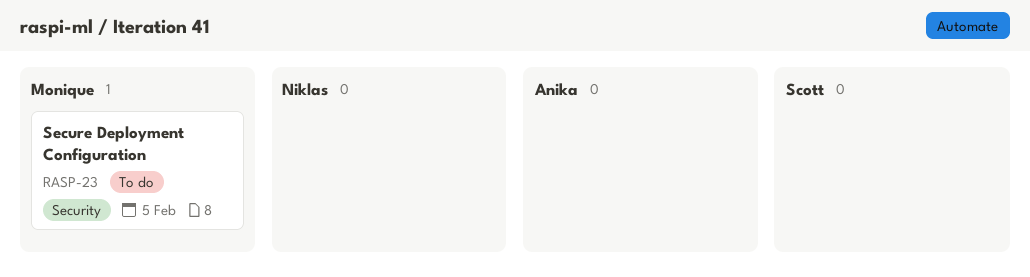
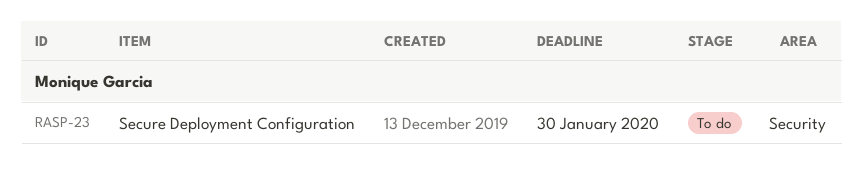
RASP-23, due: Feb 5 -> Jan 30

